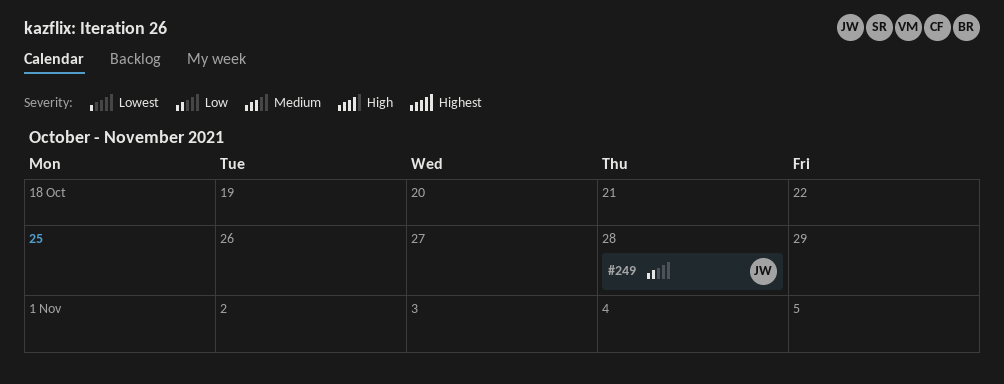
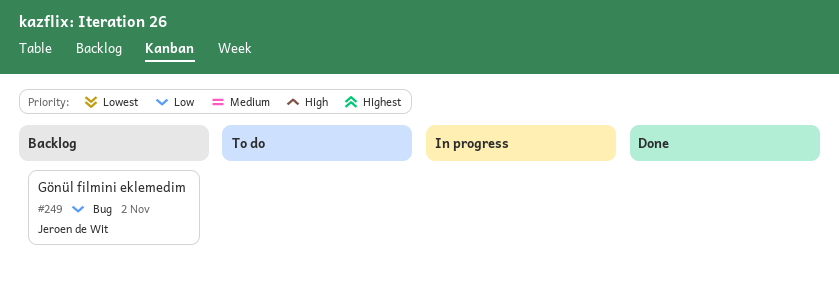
#249, due: Oct 28 -> Nov 2

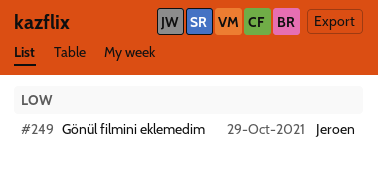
#249, due: Nov 2 -> Oct 29

